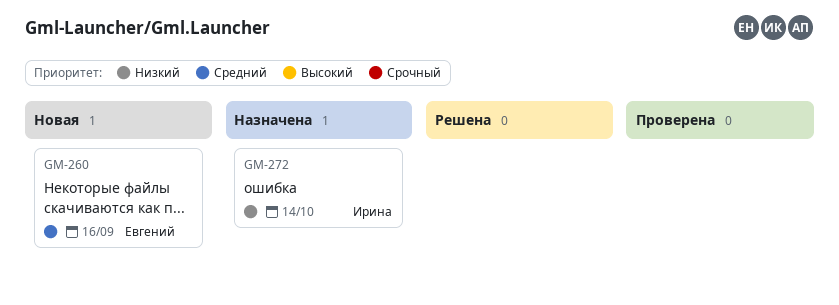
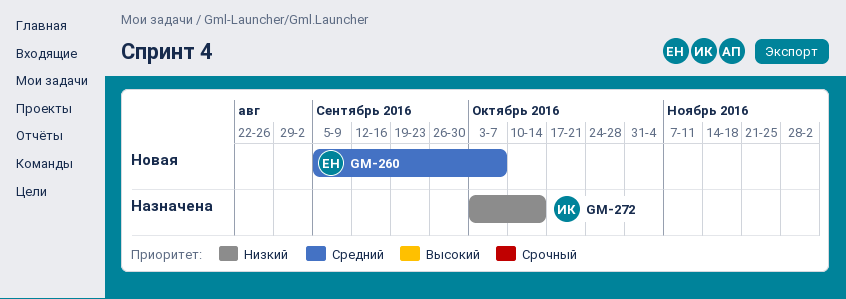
GM-260, due: Sep 16 -> Oct 7

